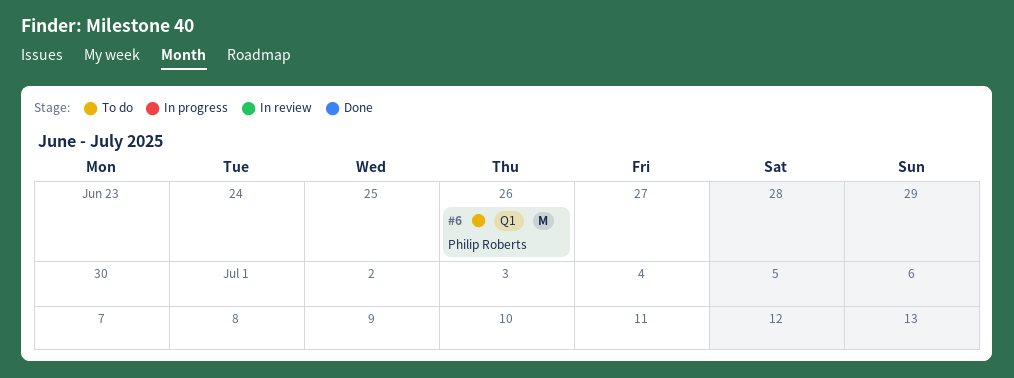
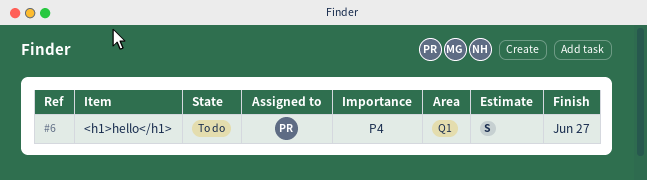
#6, estimate: M -> S
#6, due: Jun 26 -> Jun 27

